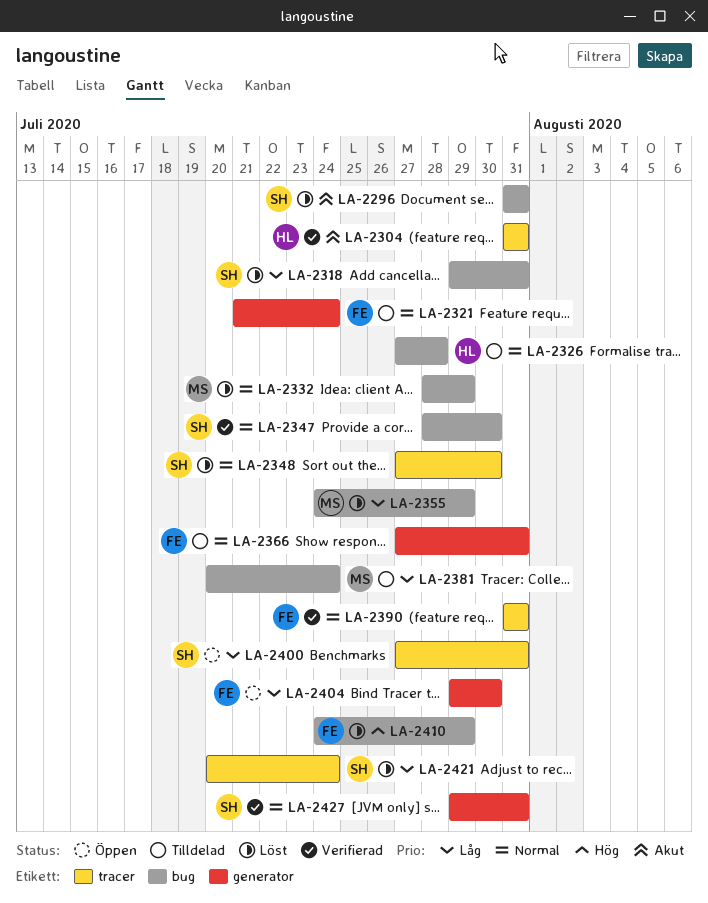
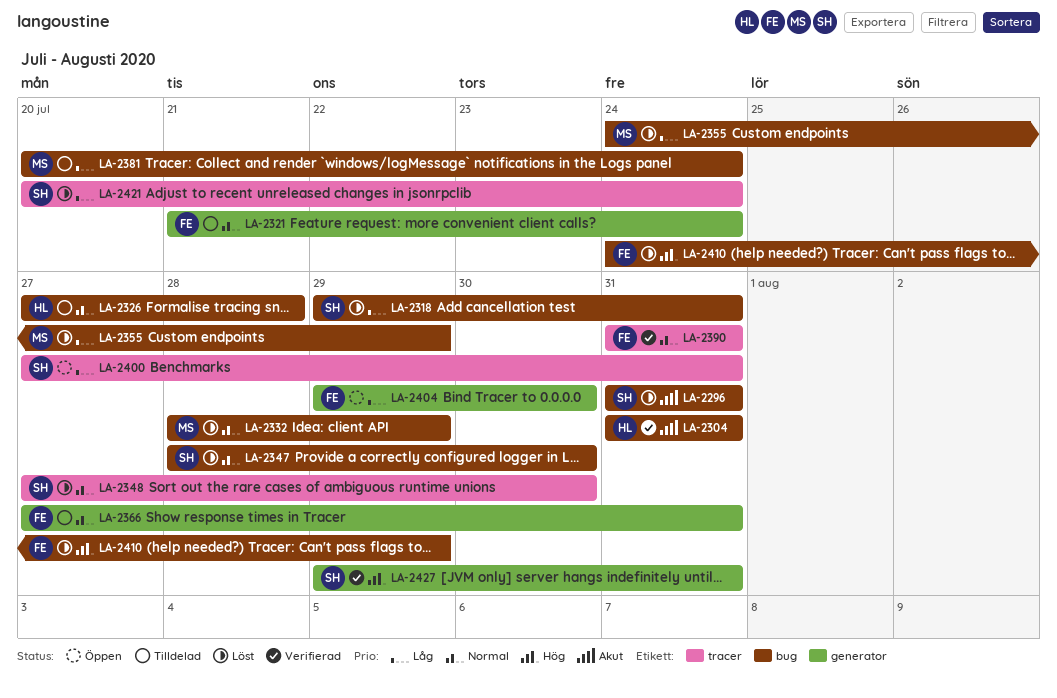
LA-2304, label: tracer -> bug
LA-2347, status: Verifierad -> Löst
LA-2427, priority: Normal -> Hög

